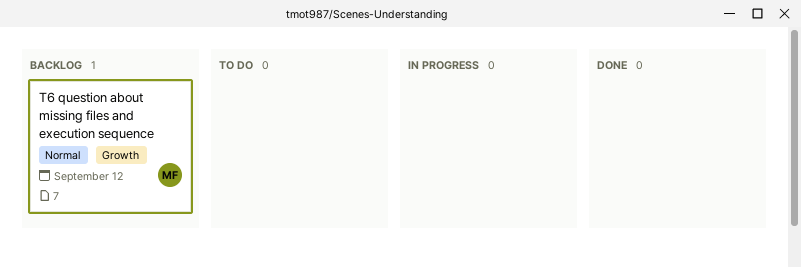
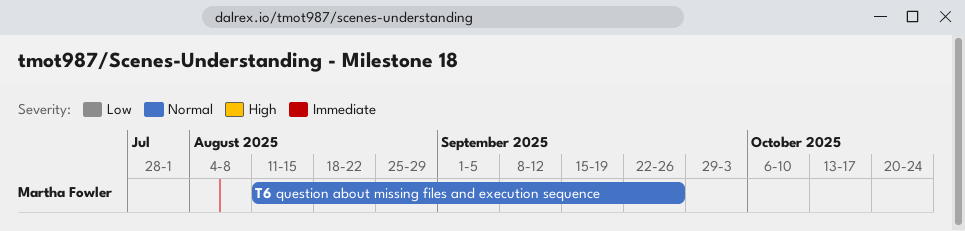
T6, due: Sep 12 -> Sep 26

